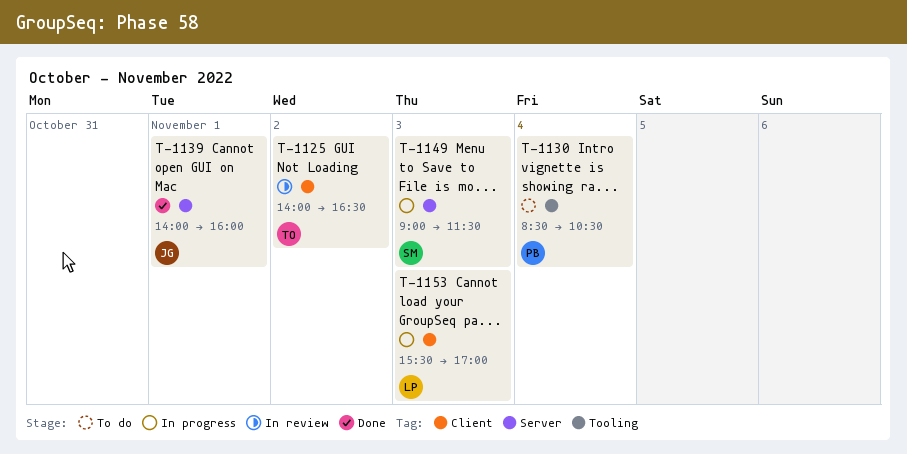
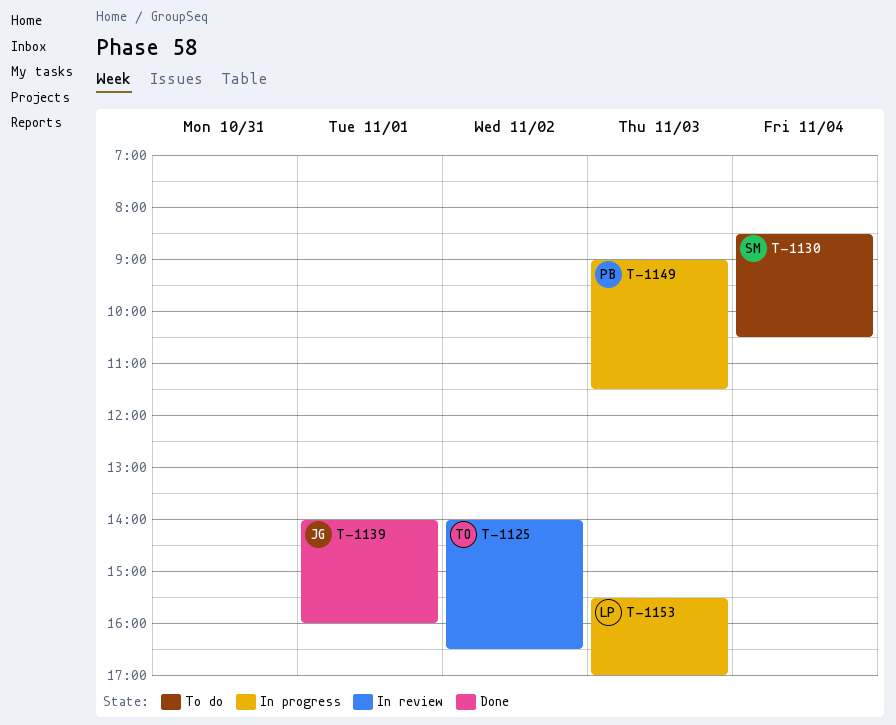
T-1130, owner: PB -> SM
T-1149, owner: SM -> PB

